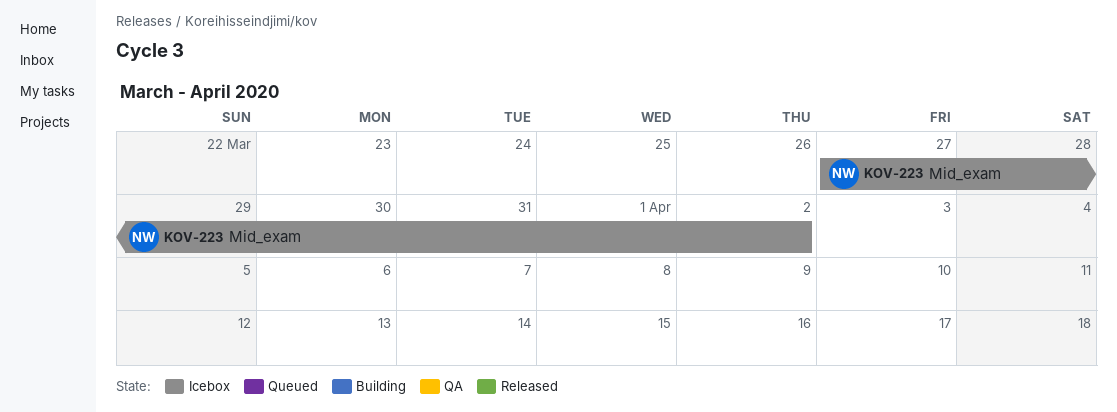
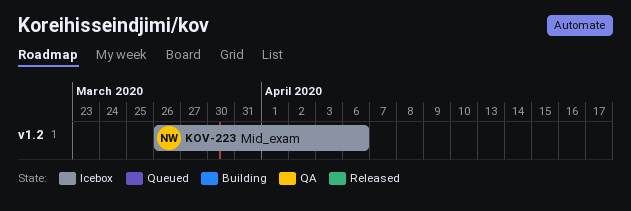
KOV-223, start: Mar 27 -> Mar 26
KOV-223, due: Apr 2 -> Apr 6

